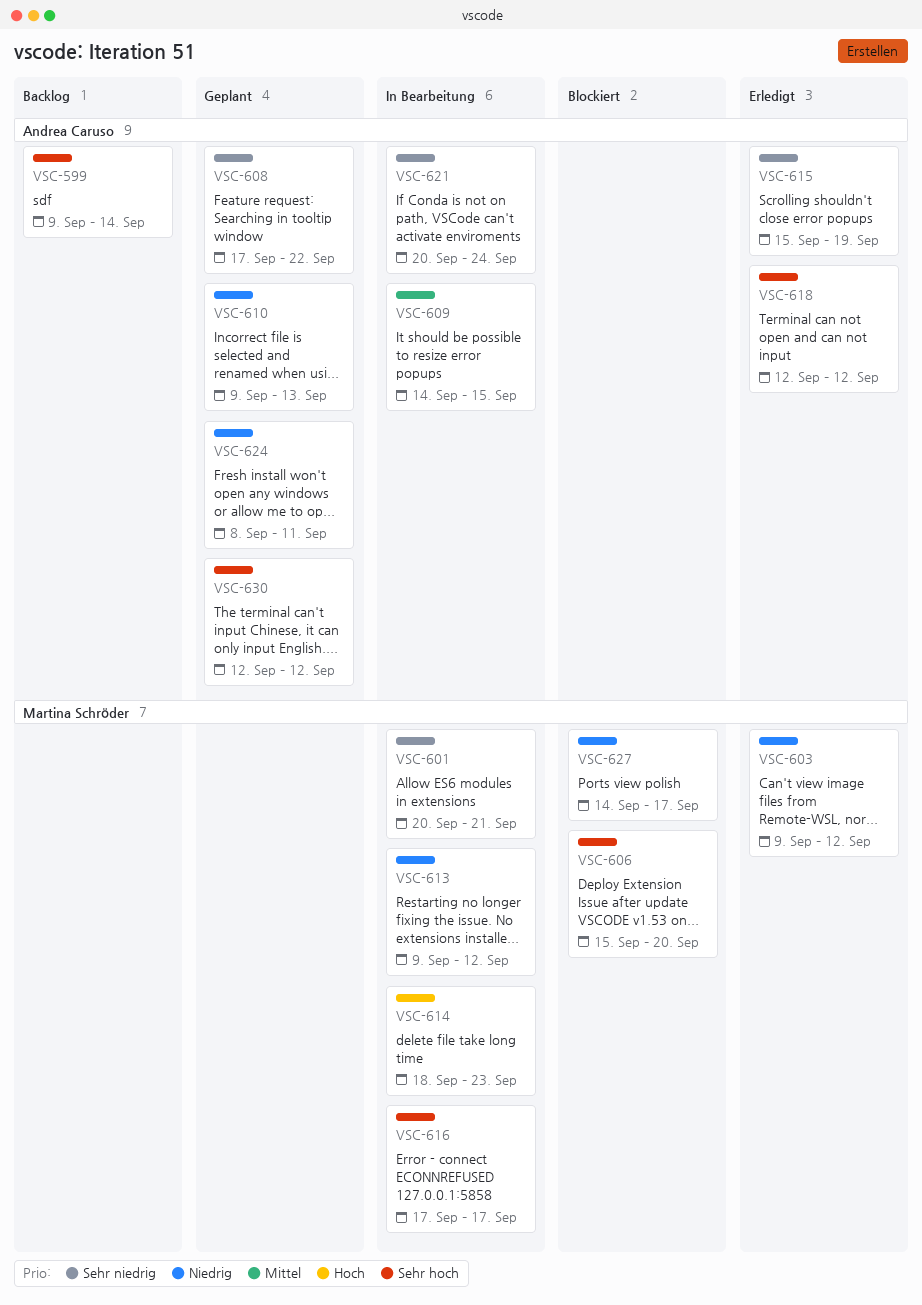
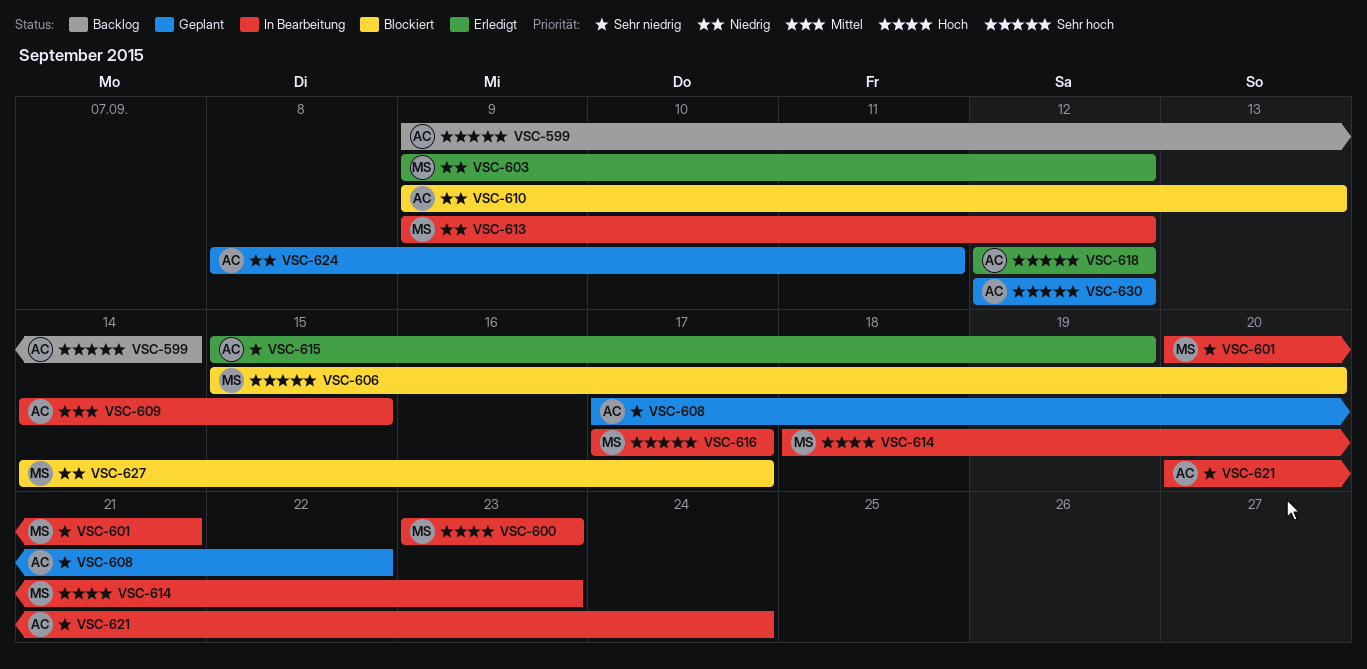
VSC-600: none -> present
VSC-610, status: Geplant -> Blockiert

